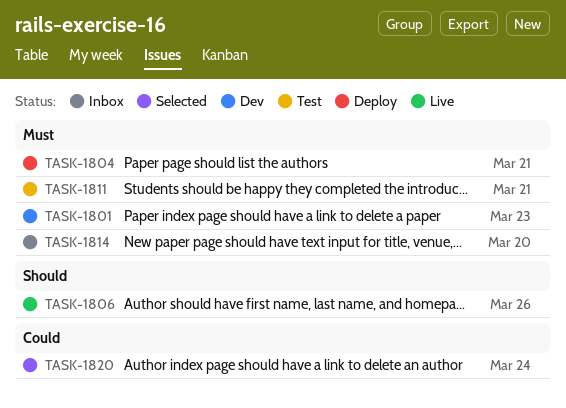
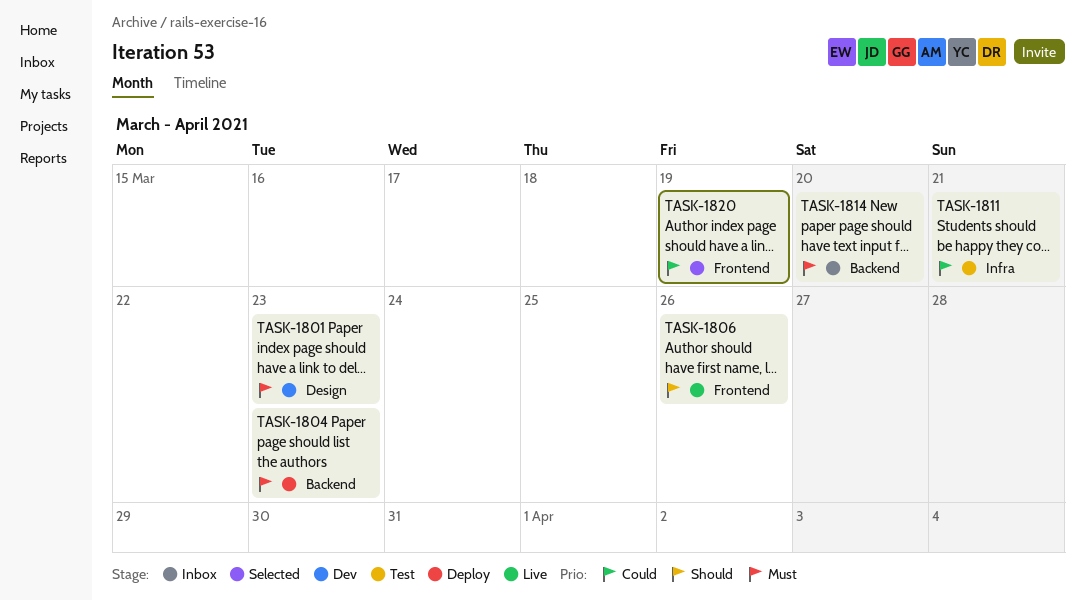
TASK-1804, due: Mar 21 -> Mar 23
TASK-1811, priority: Must -> Could
TASK-1820, due: Mar 24 -> Mar 19

